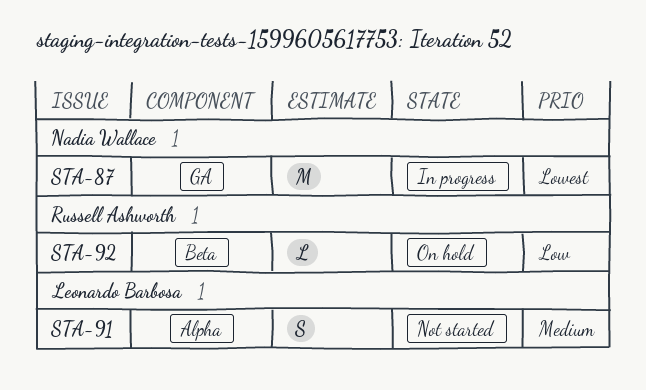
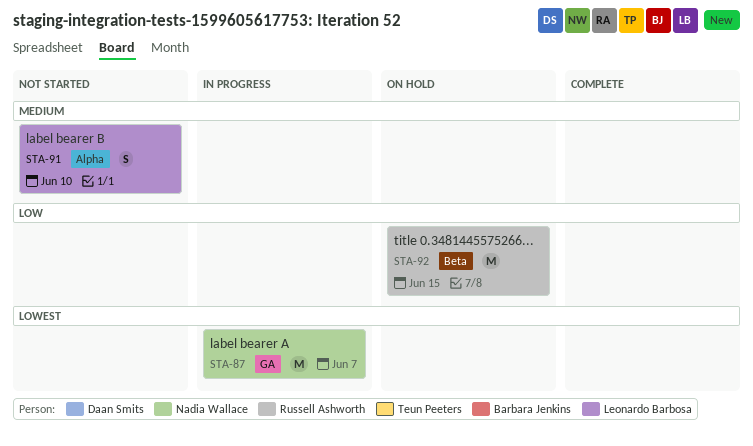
STA-92, estimate: L -> M

